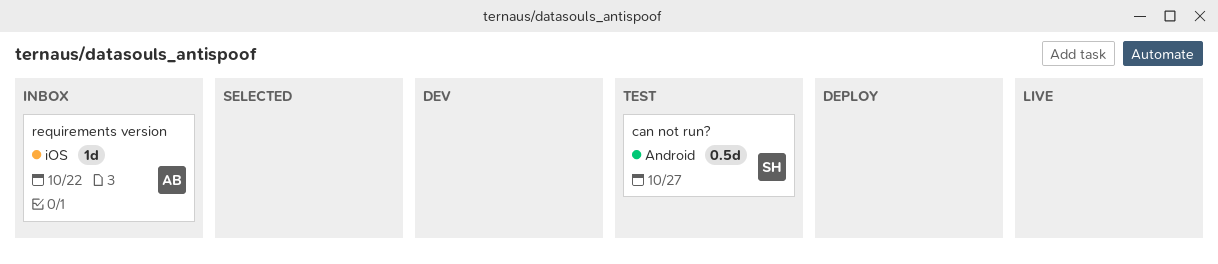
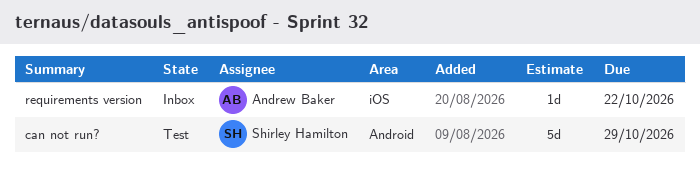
can not run?, estimate: 0.5d -> 5d
can not run?, due: Oct 27 -> Oct 29

